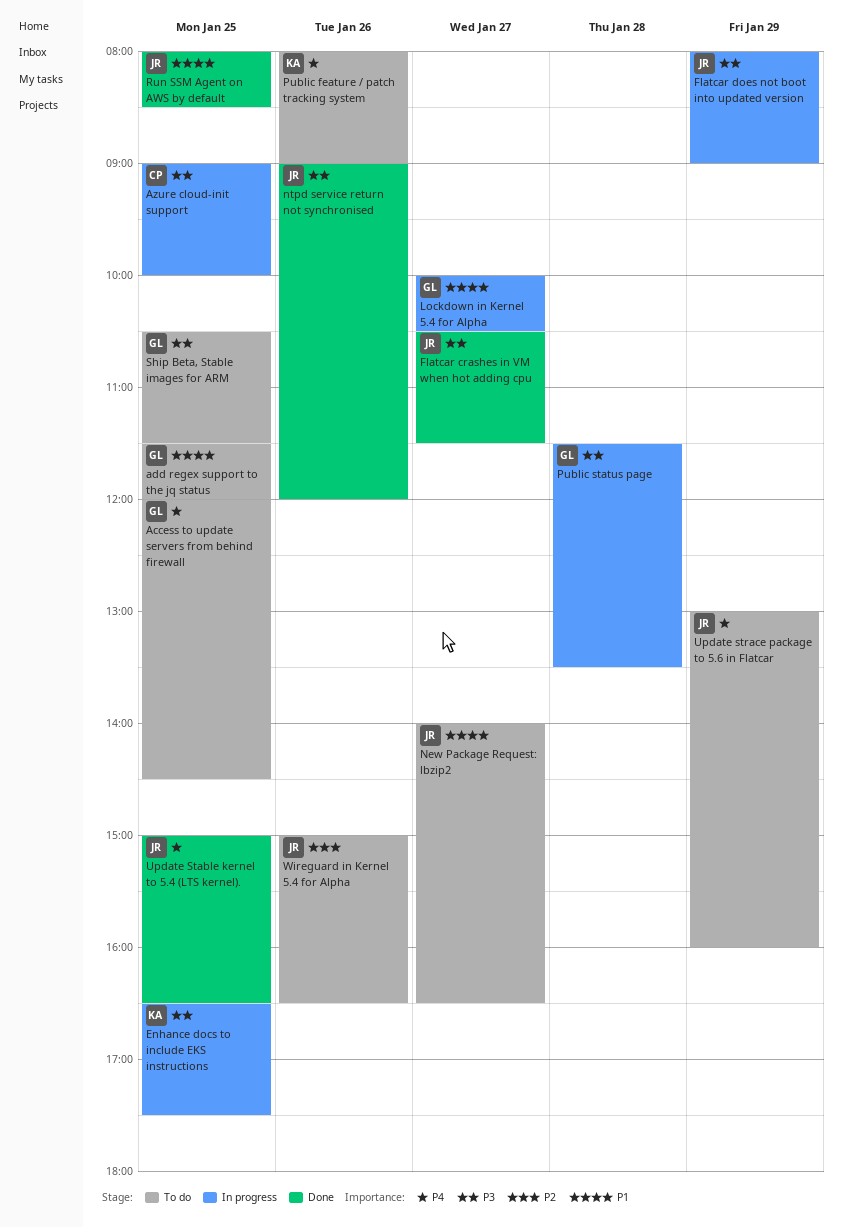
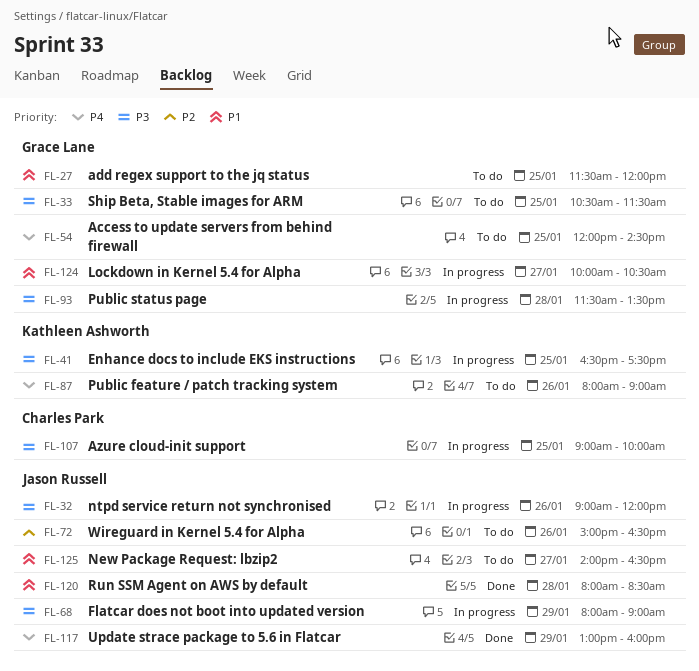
Flatcar crashes in VM when hot adding cpu: present -> none
ntpd service return not synchronised, status: Done -> In progress
Run SSM Agent on AWS by default, day: Jan 25 -> Jan 28
Update Stable kernel to 5.4 (LTS kernel).: present -> none
Update strace package to 5.6 in Flatcar, status: To do -> Done

